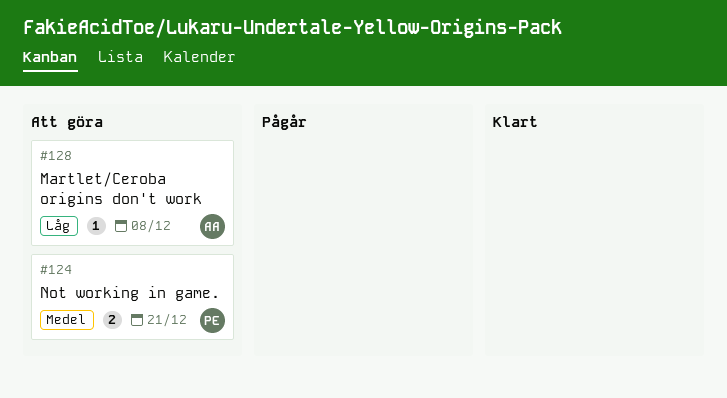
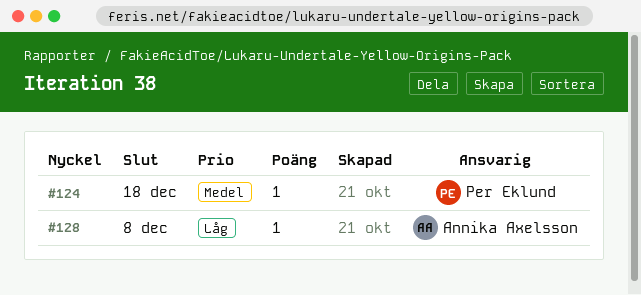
#124, estimate: 2 -> 1
#124, due: Dec 21 -> Dec 18

